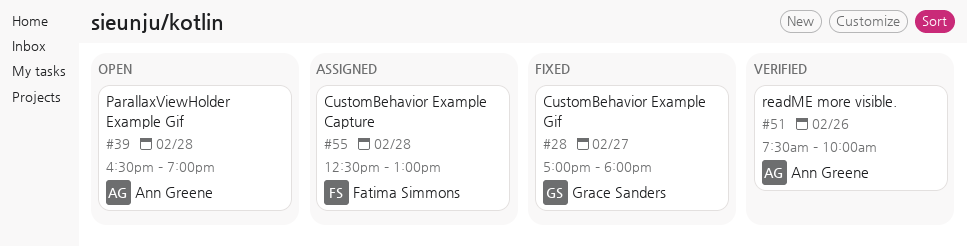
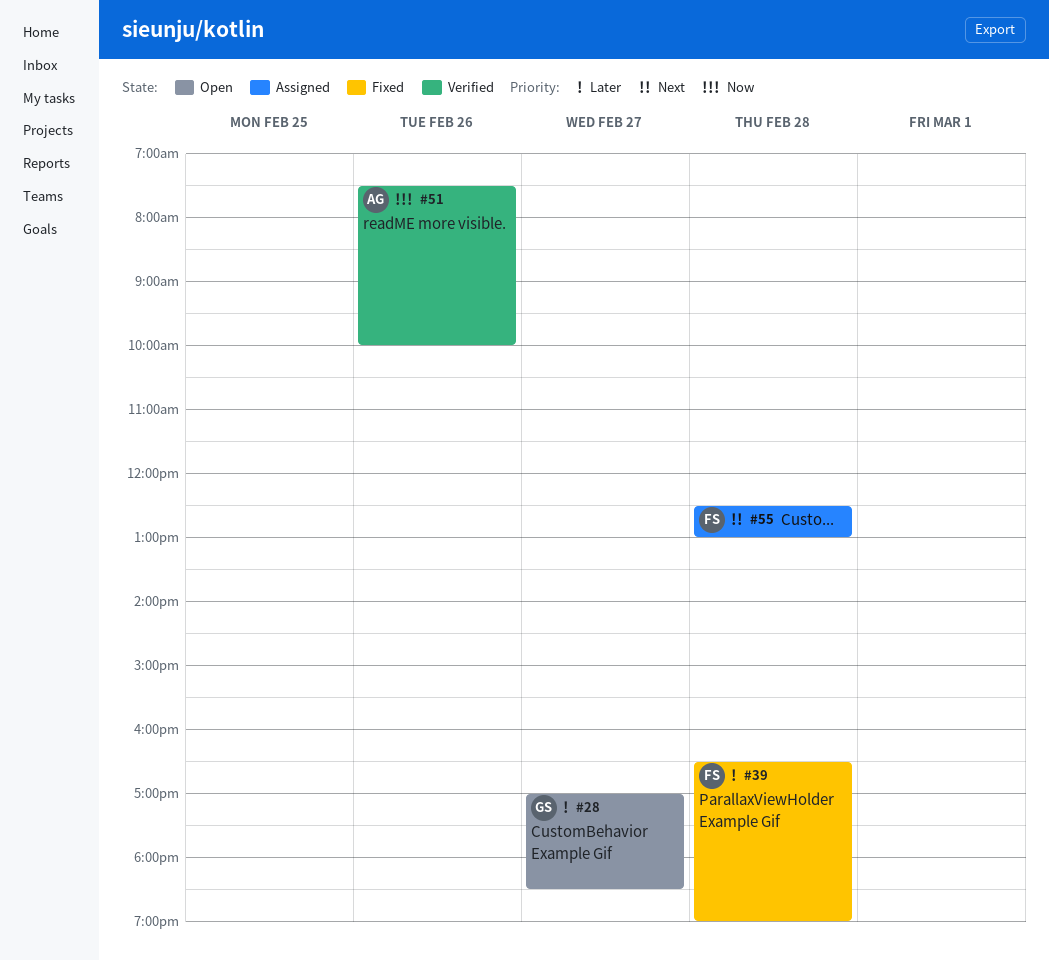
#28, status: Fixed -> Open
#28, ends: 18:00 -> 18:30
#39, status: Open -> Fixed
#39, owner: Ann Greene -> Fatima Simmons

